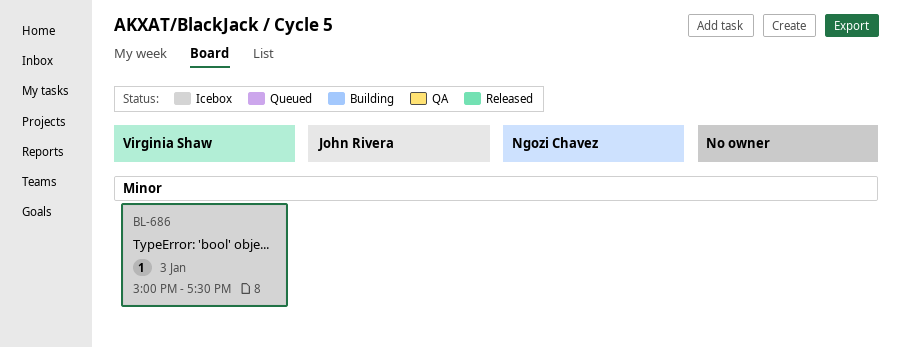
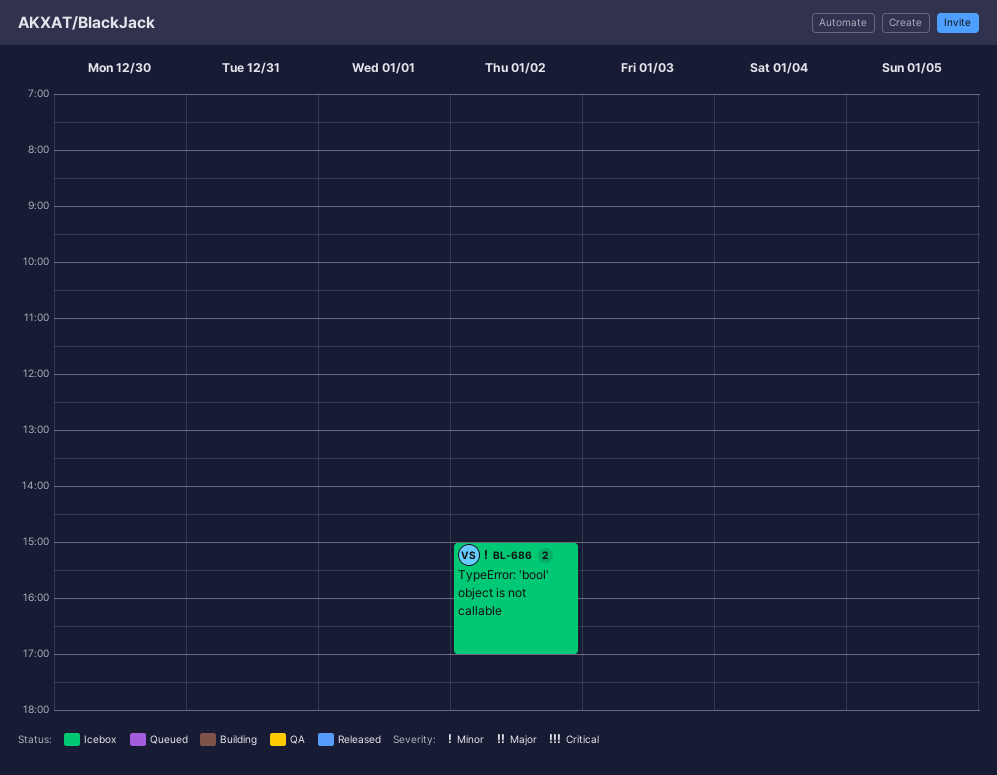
BL-686, estimate: 1 -> 2
BL-686, day: Jan 3 -> Jan 2
BL-686, ends: 17:30 -> 17:00

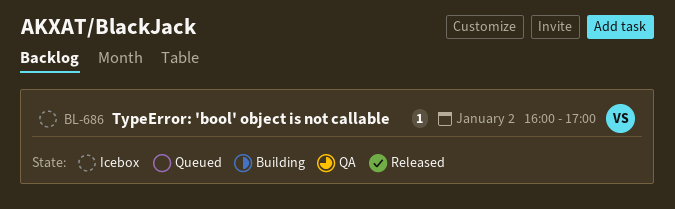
BL-686, estimate: 2 -> 1
BL-686, begins: 15:00 -> 16:00

